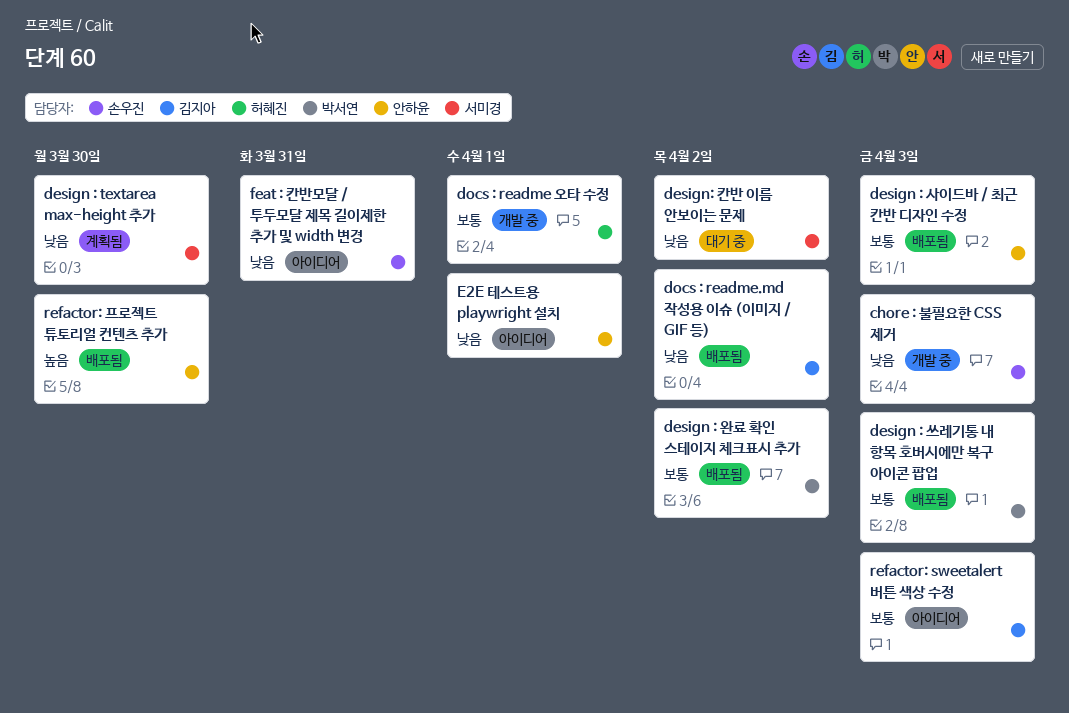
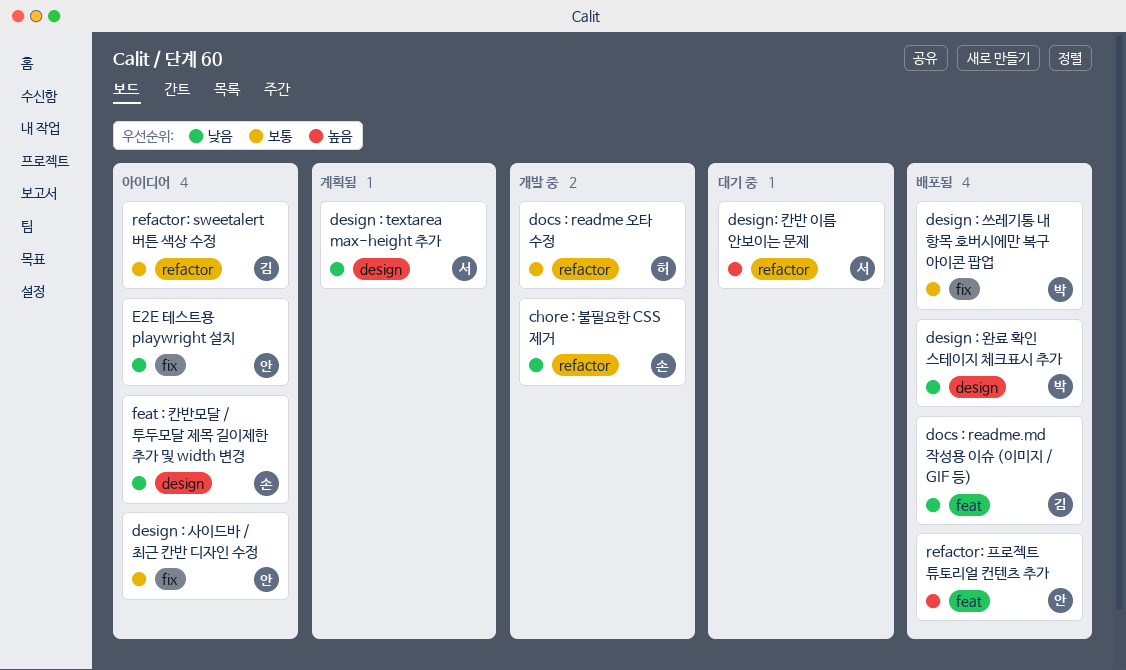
design : 사이드바 / 최근 칸반 디자인 수정, status: 배포됨 -> 아이디어
design : 완료 확인 스테이지 체크표시 추가, priority: 보통 -> 낮음
design: 칸반 이름 안보이는 문제, priority: 낮음 -> 높음

